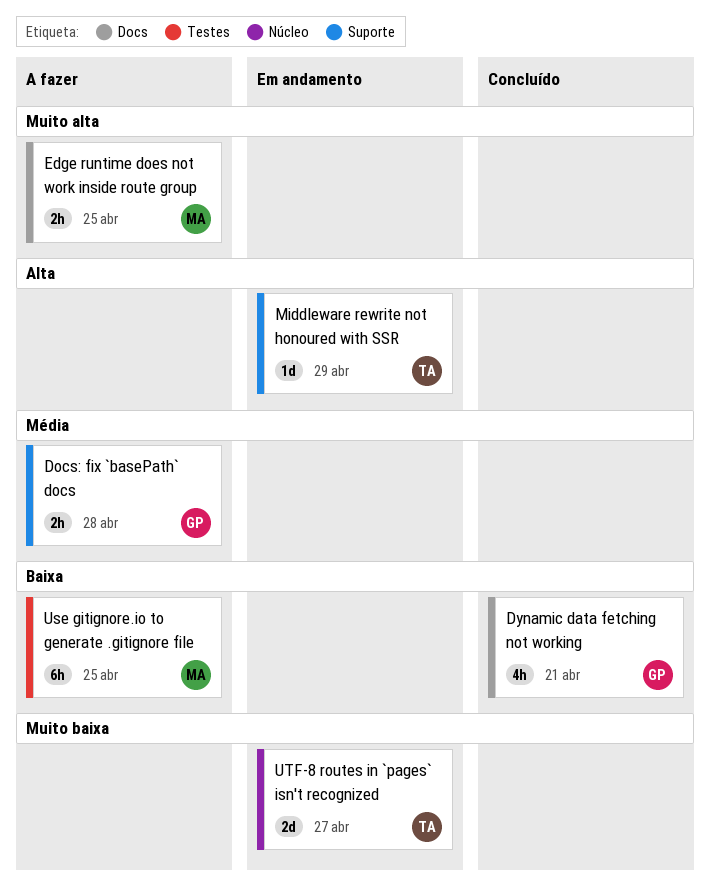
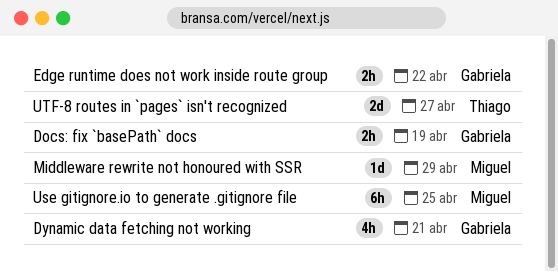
Docs: fix `basePath` docs, due: Apr 28 -> Apr 19
Edge runtime does not work inside route group, owner: Miguel -> Gabriela
Edge runtime does not work inside route group, due: Apr 25 -> Apr 22
Middleware rewrite not honoured with SSR, owner: Thiago -> Miguel

